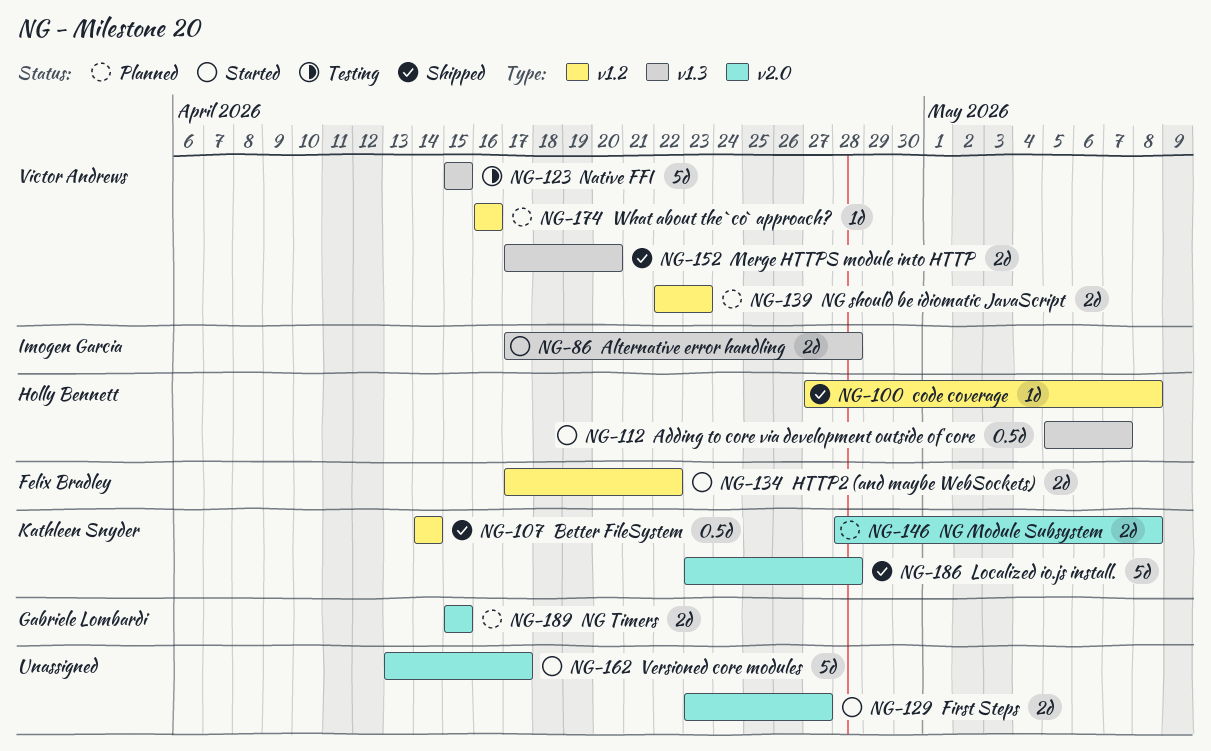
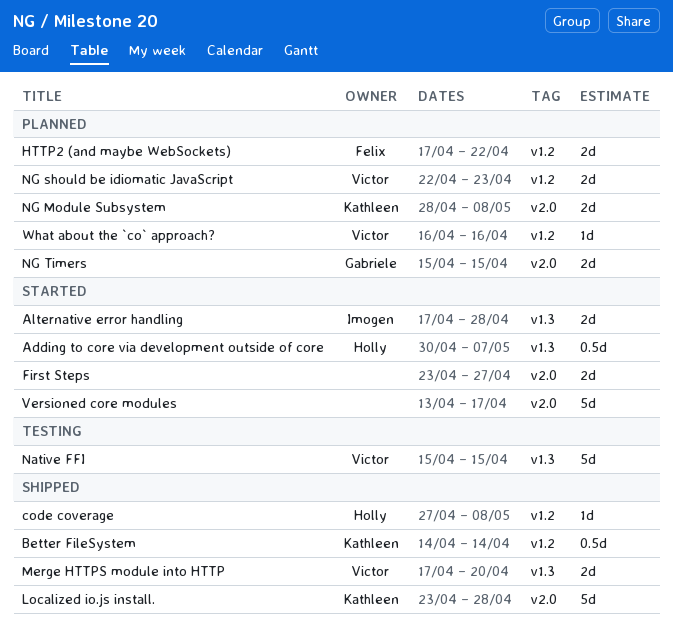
Adding to core via development outside of core, start: May 5 -> Apr 30
HTTP2 (and maybe WebSockets), status: Started -> Planned

